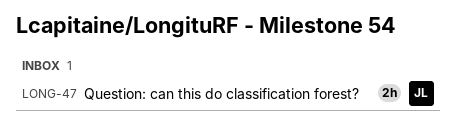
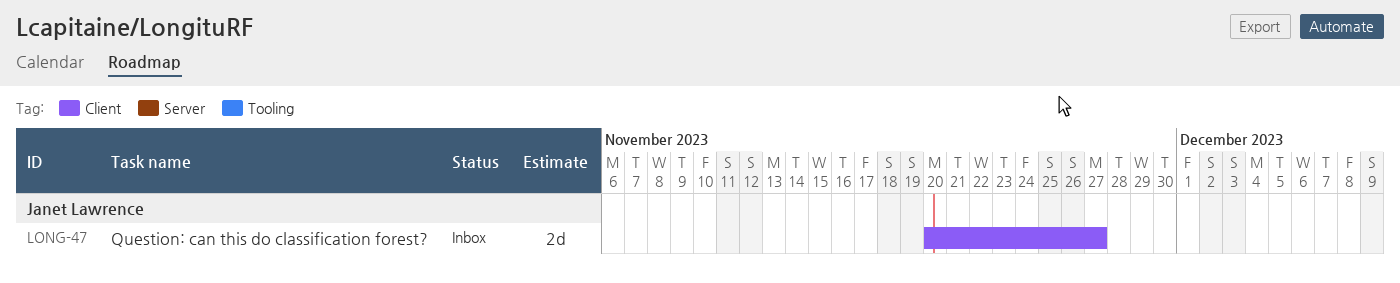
LONG-47, estimate: 2h -> 2d

